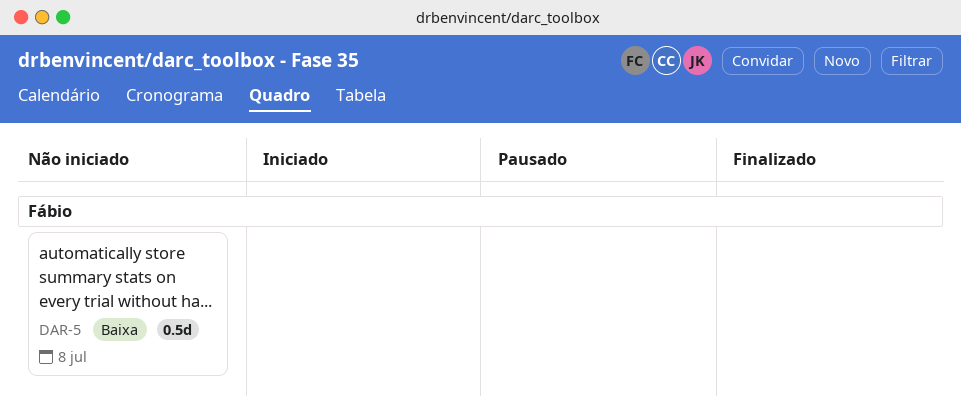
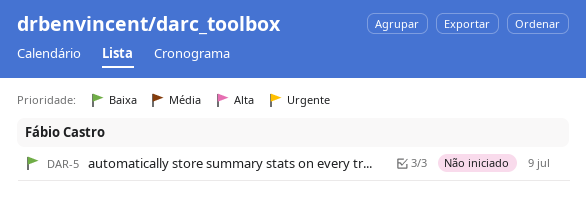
DAR-5, due: Jul 8 -> Jul 9

